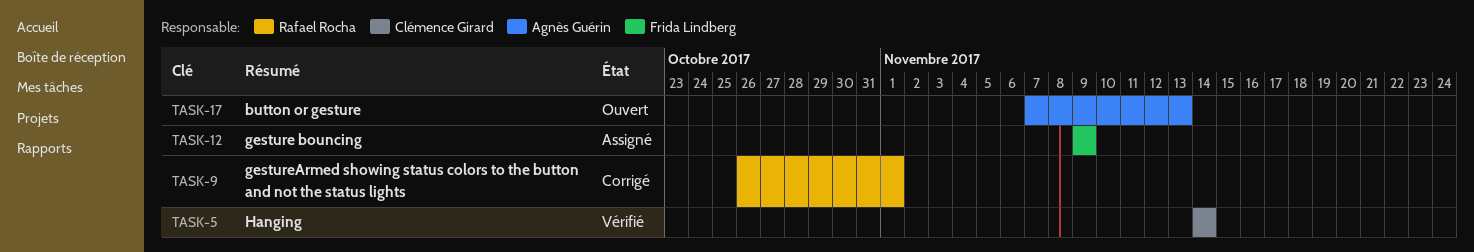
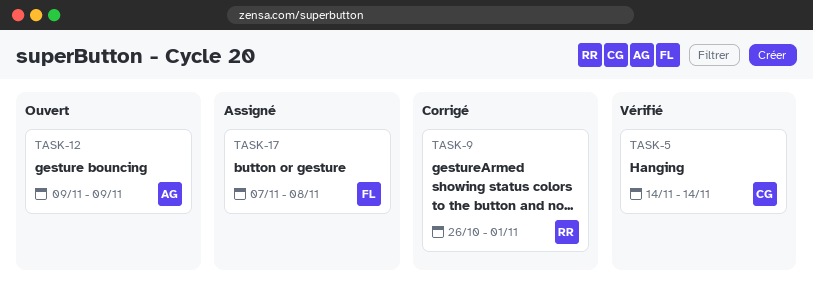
TASK-12, status: Assigné -> Ouvert
TASK-12, owner: Frida Lindberg -> Agnès Guérin
TASK-17, status: Ouvert -> Assigné
TASK-17, owner: Agnès Guérin -> Frida Lindberg
TASK-17, due: Nov 13 -> Nov 8

